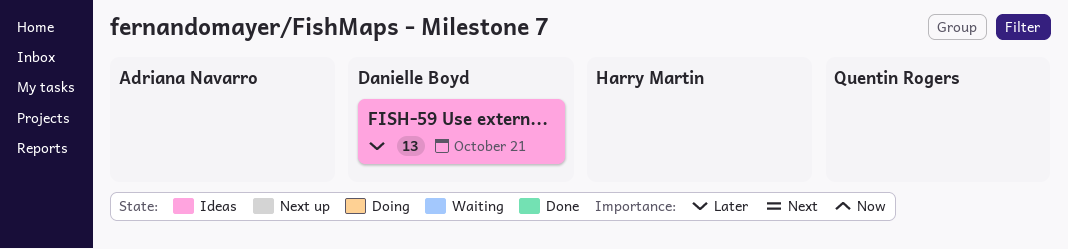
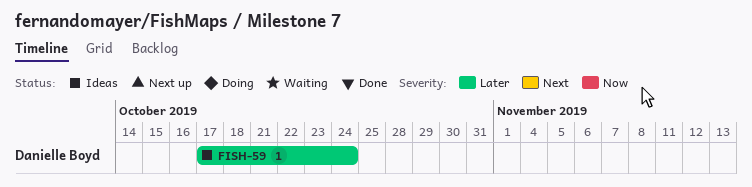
FISH-59, estimate: 13 -> 1
FISH-59, due: Oct 21 -> Oct 24

